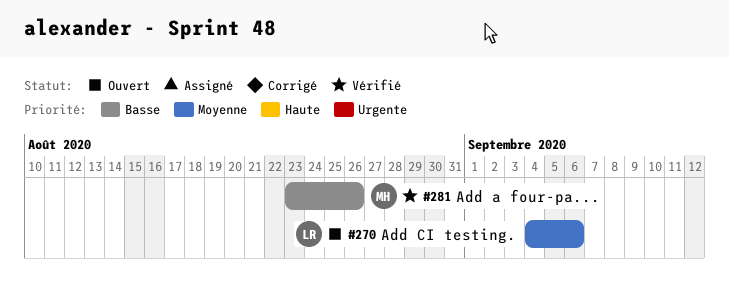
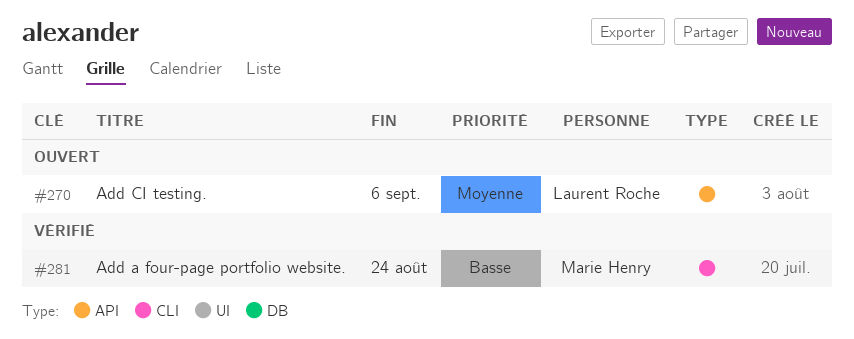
#281, due: Aug 26 -> Aug 24

